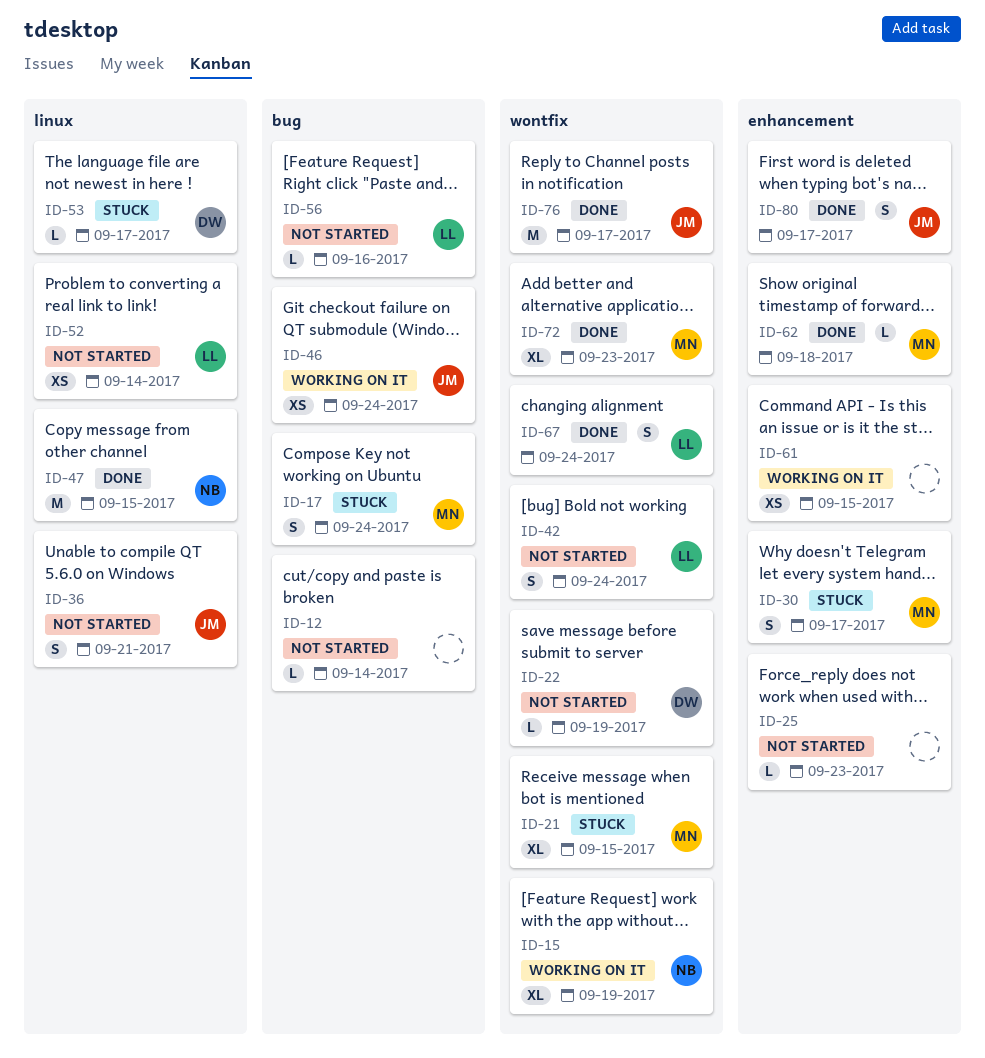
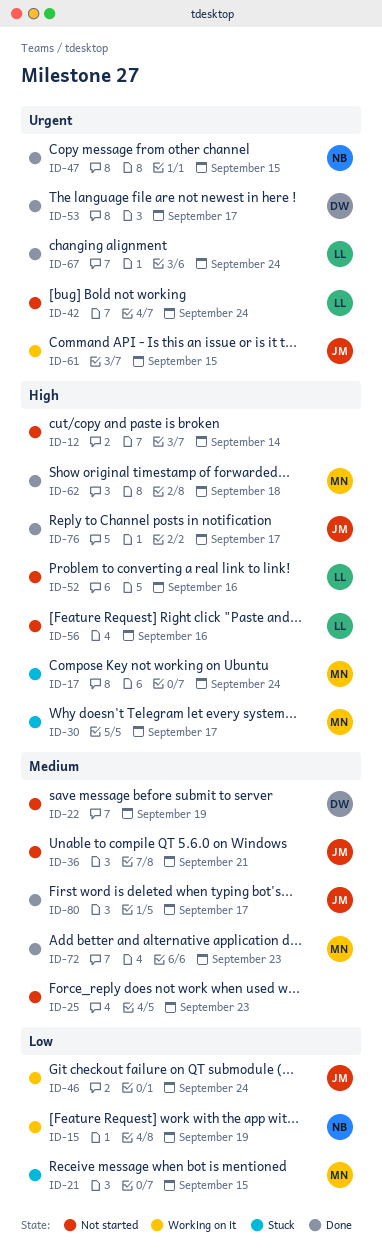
ID-52, due: Sep 14 -> Sep 16
ID-53, status: Stuck -> Done
ID-61, owner: none -> JM

